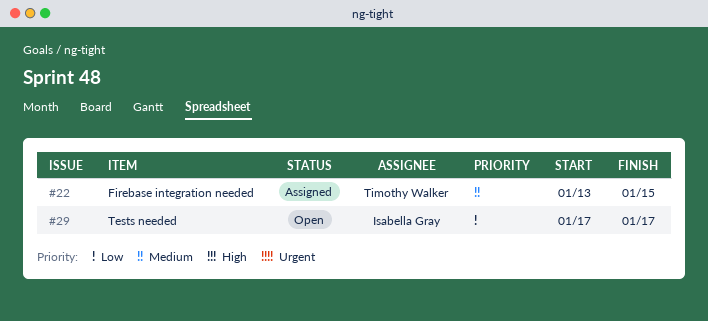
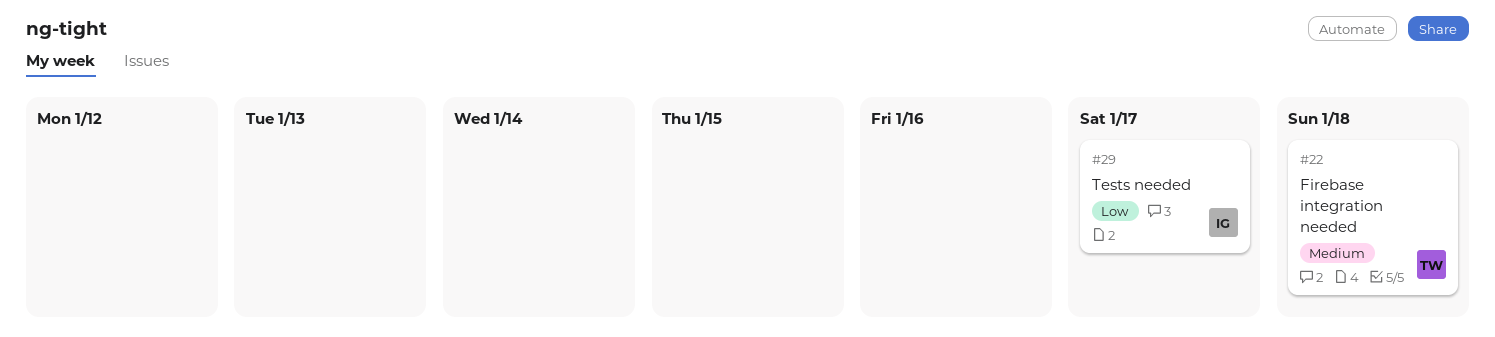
#22, due: Jan 15 -> Jan 18

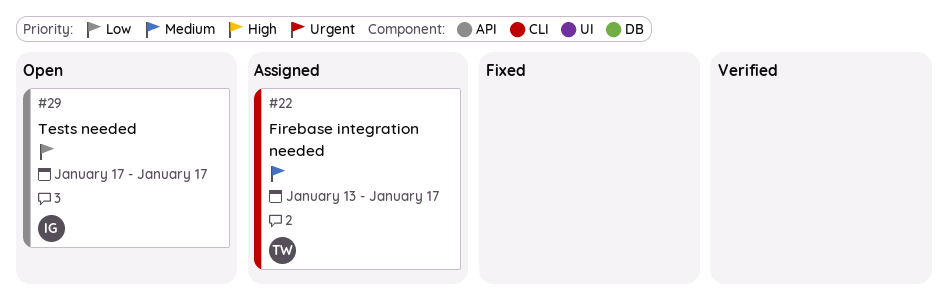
#22, due: Jan 18 -> Jan 17

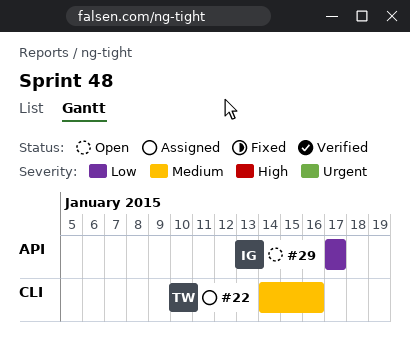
#22, start: Jan 13 -> Jan 14
#22, due: Jan 17 -> Jan 16

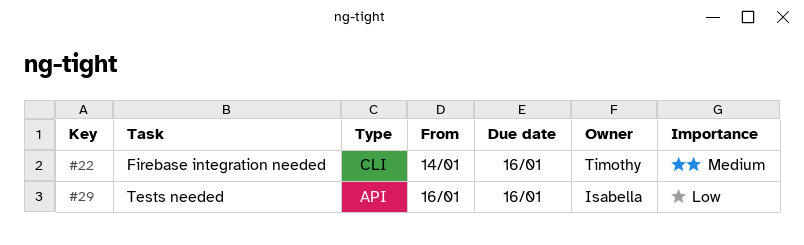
#29, start: Jan 17 -> Jan 16
#29, due: Jan 17 -> Jan 16

